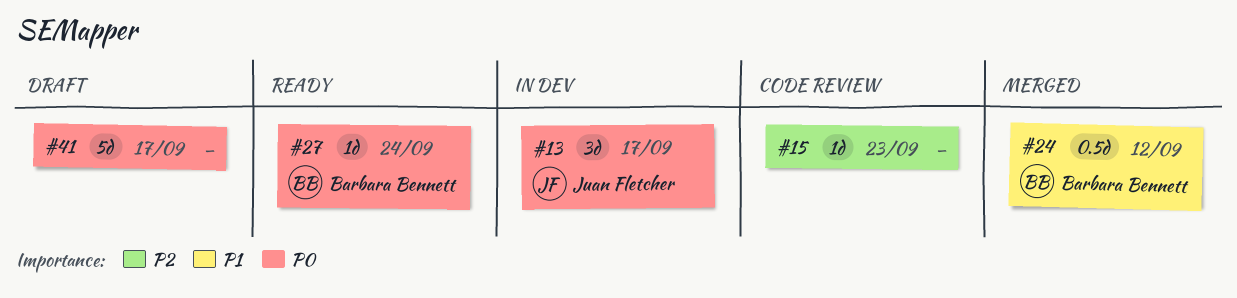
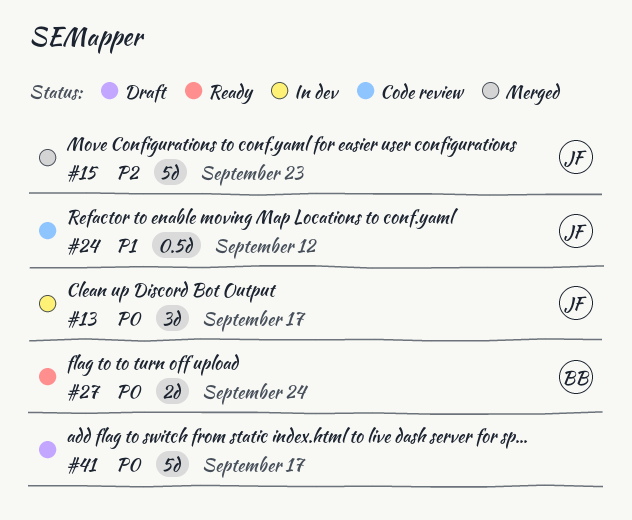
#15, status: Code review -> Merged
#15, owner: none -> Juan Fletcher
#15, estimate: 1d -> 5d
#24, status: Merged -> Code review
#24, owner: Barbara Bennett -> Juan Fletcher
#27, estimate: 1d -> 2d

